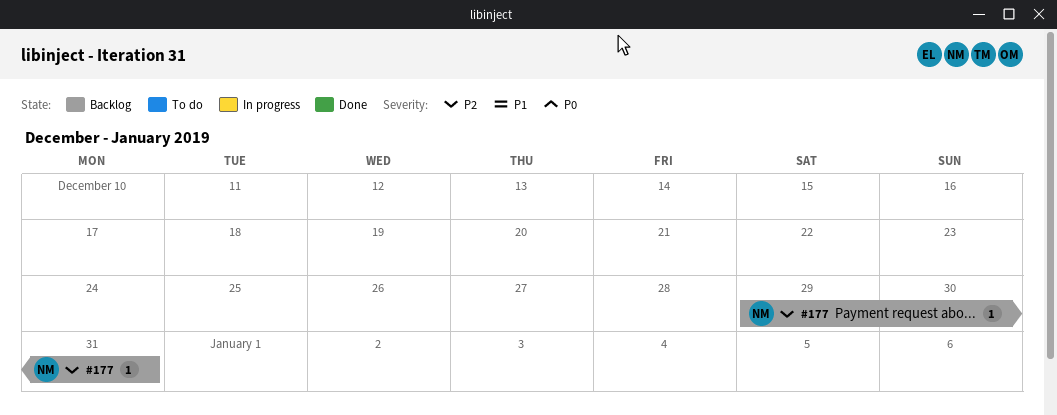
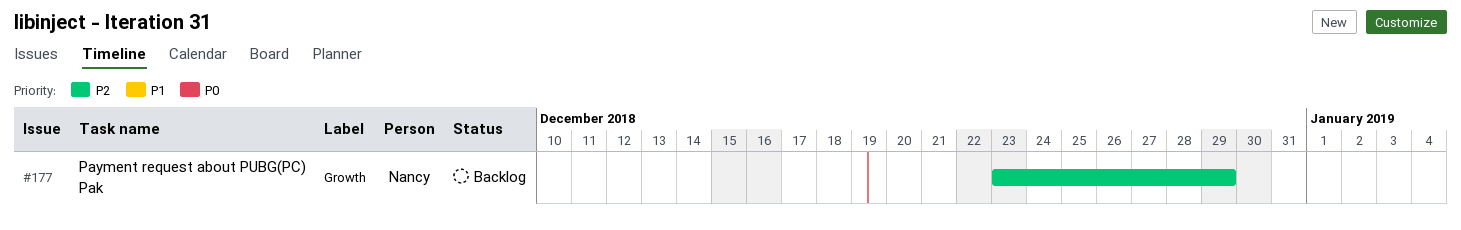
#177, start: Dec 29 -> Dec 23
#177, due: Dec 31 -> Dec 29

